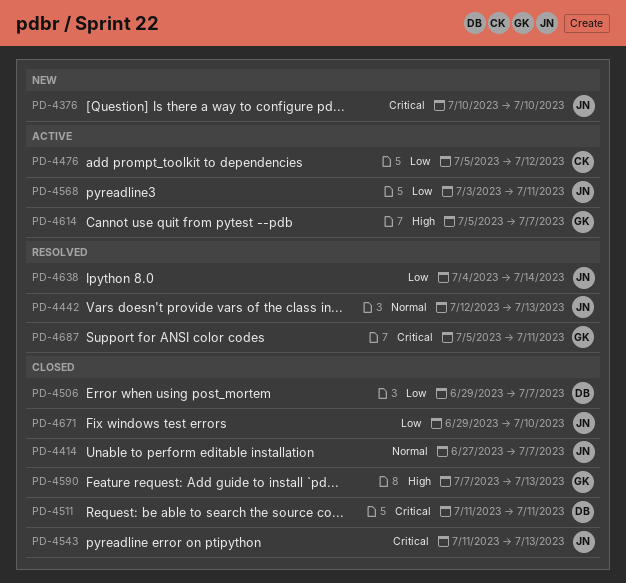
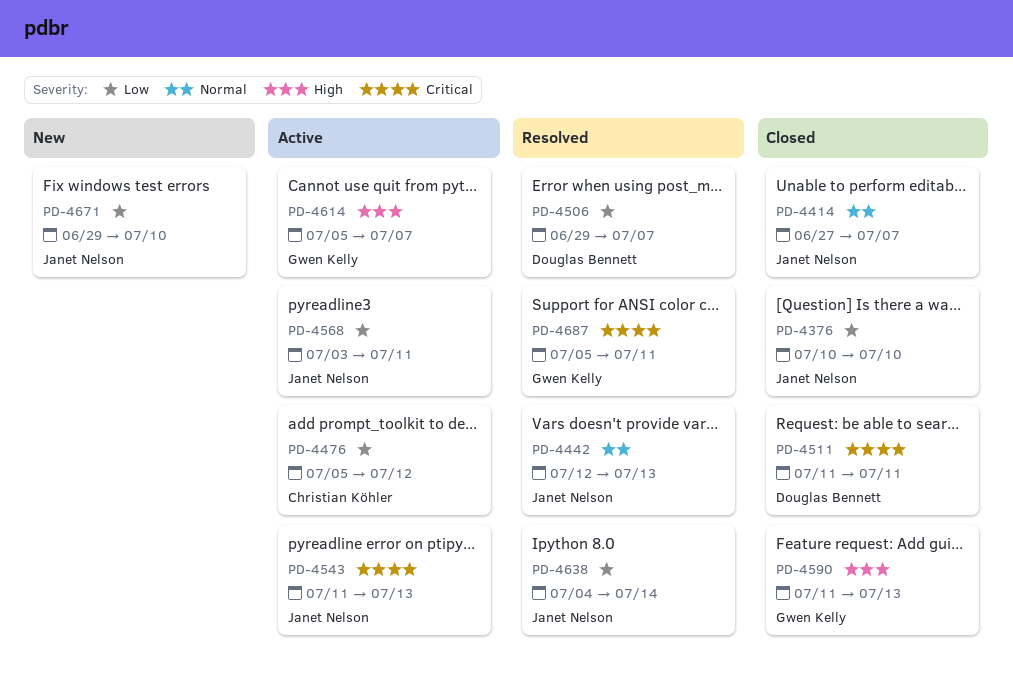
PD-4376, status: New -> Closed
PD-4376, priority: Critical -> Low
PD-4506, status: Closed -> Resolved
PD-4543, status: Closed -> Active
PD-4590, start: Jul 7 -> Jul 11
PD-4671, status: Closed -> New

